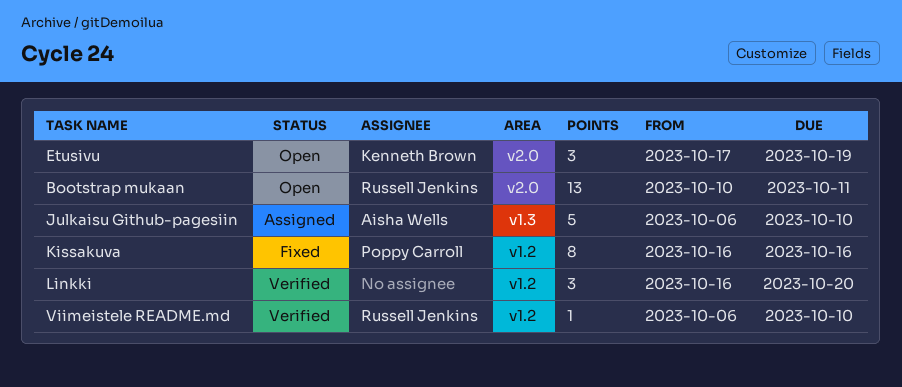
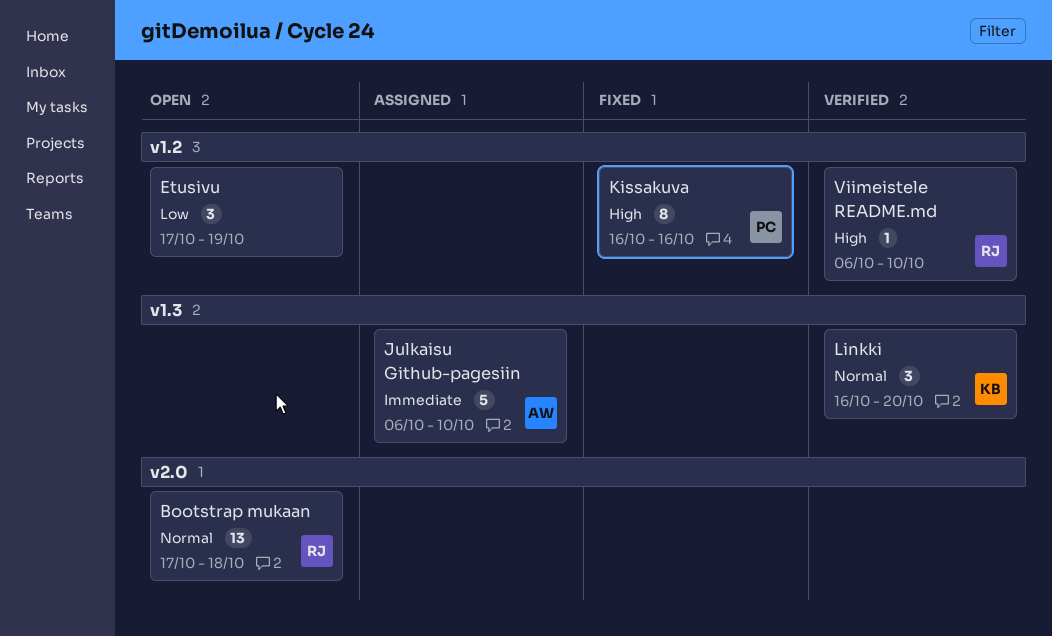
Bootstrap mukaan, start: Oct 10 -> Oct 17
Bootstrap mukaan, due: Oct 11 -> Oct 18
Etusivu, owner: Kenneth Brown -> none
Etusivu, label: v2.0 -> v1.2
Linkki, owner: none -> Kenneth Brown
Linkki, label: v1.2 -> v1.3

